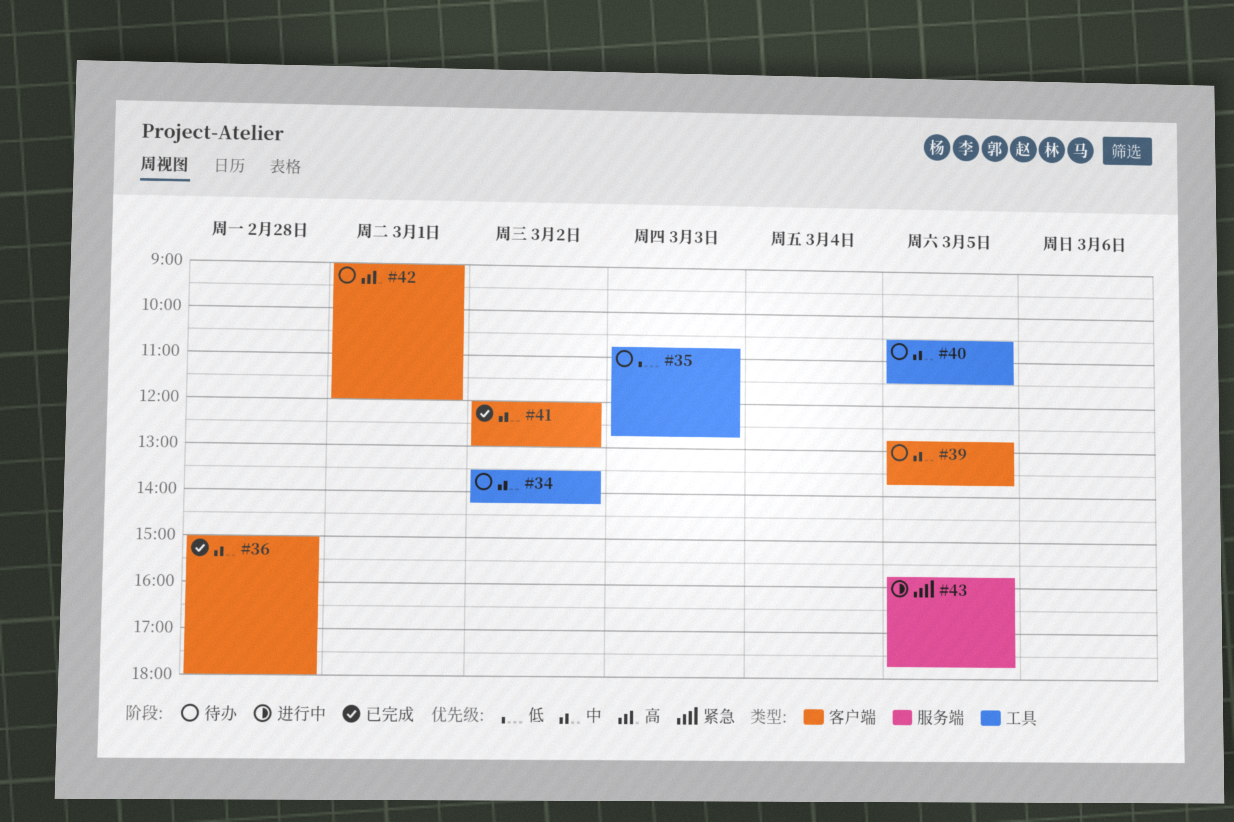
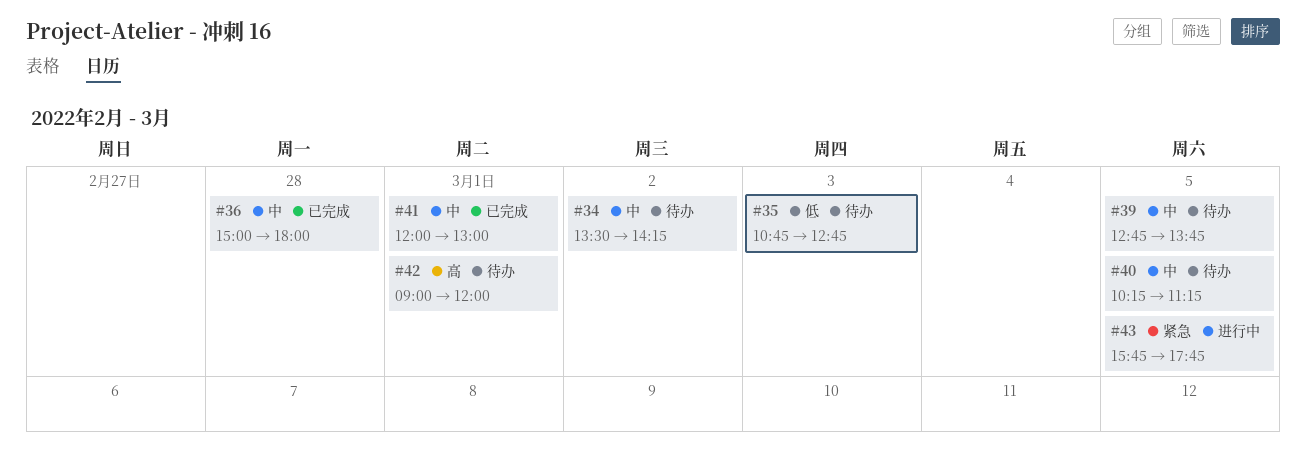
#40, begins: 10:30 -> 10:15
#40, ends: 11:30 -> 11:15
#41, day: Mar 2 -> Mar 1

